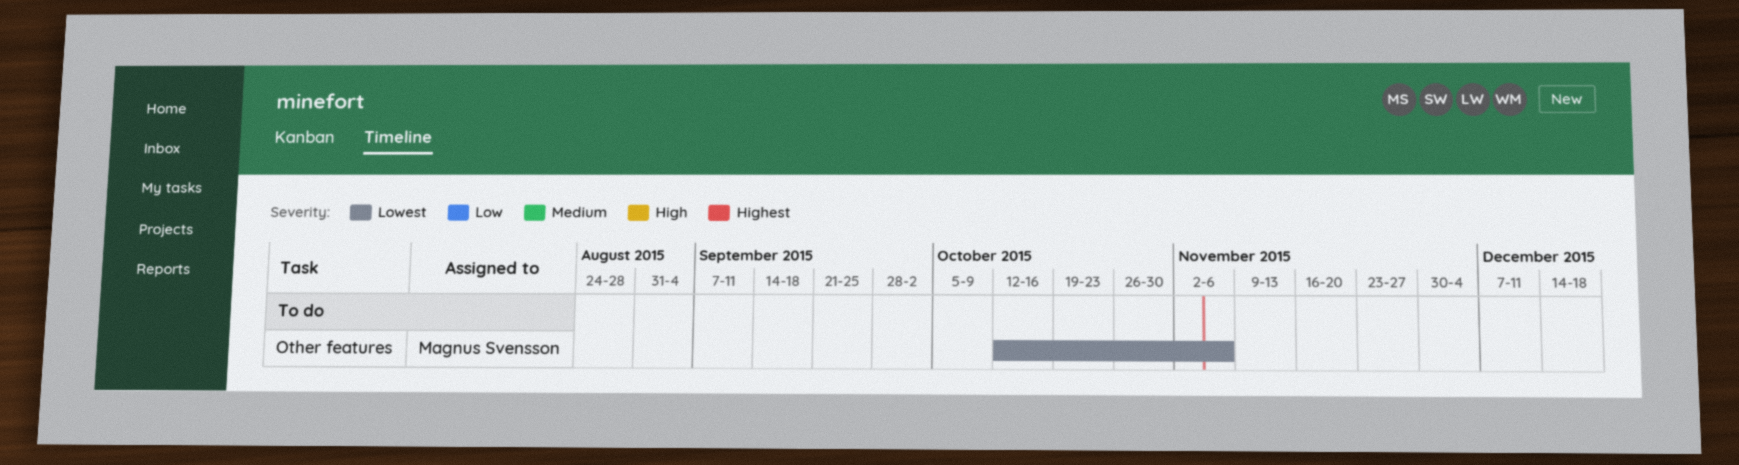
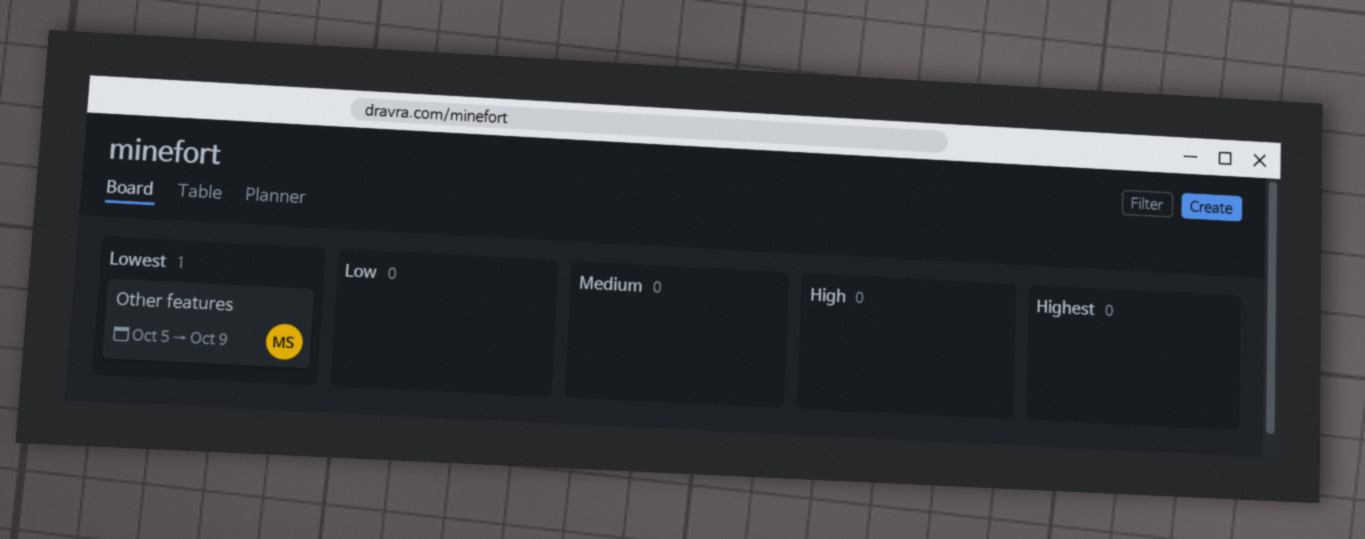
Other features, start: Oct 12 -> Oct 5
Other features, due: Nov 6 -> Oct 9

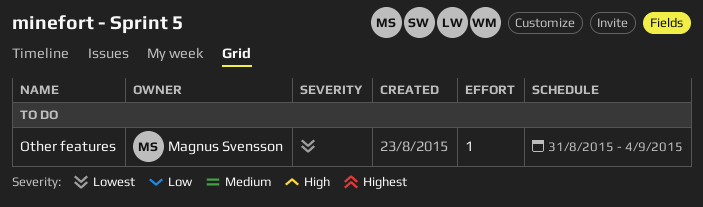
Other features, start: Oct 5 -> Aug 31
Other features, due: Oct 9 -> Sep 4

